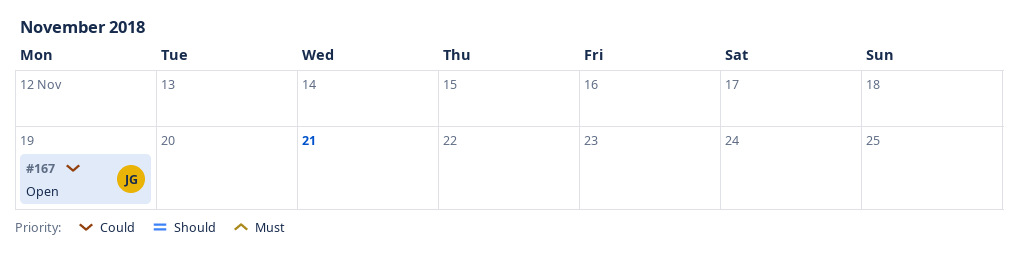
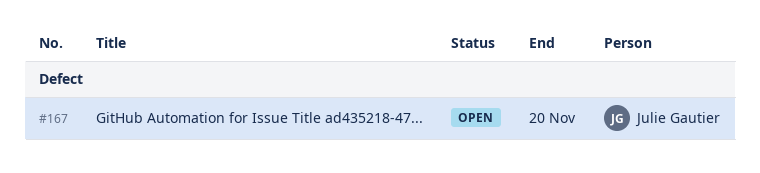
#167, due: Nov 19 -> Nov 20

